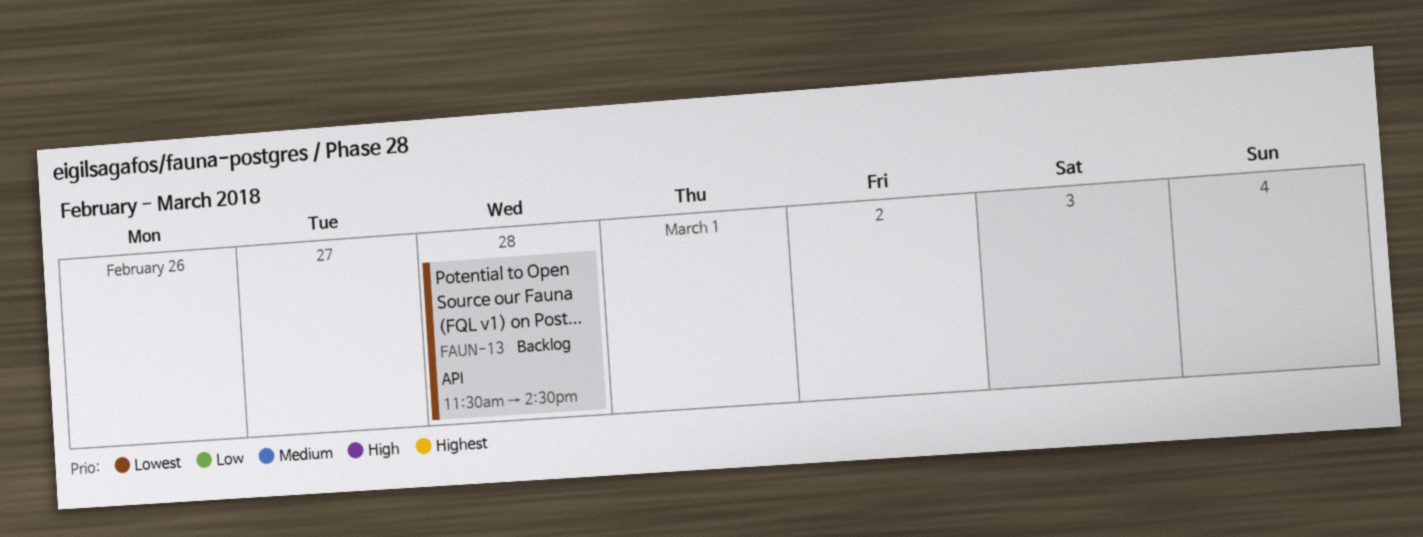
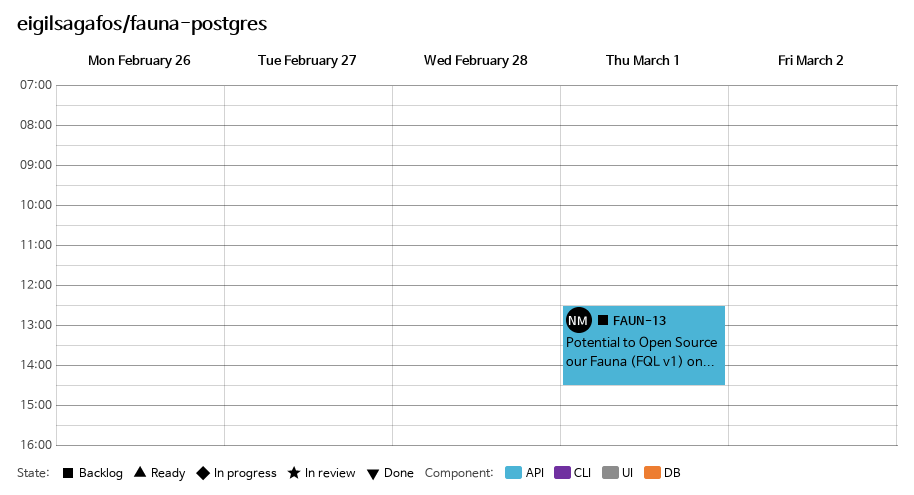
FAUN-13, day: Feb 28 -> Mar 1
FAUN-13, begins: 11:30 -> 12:30

